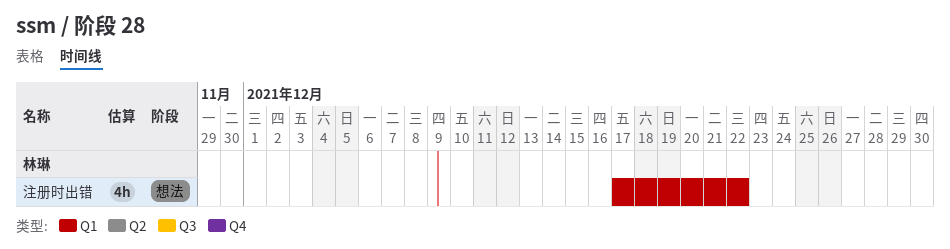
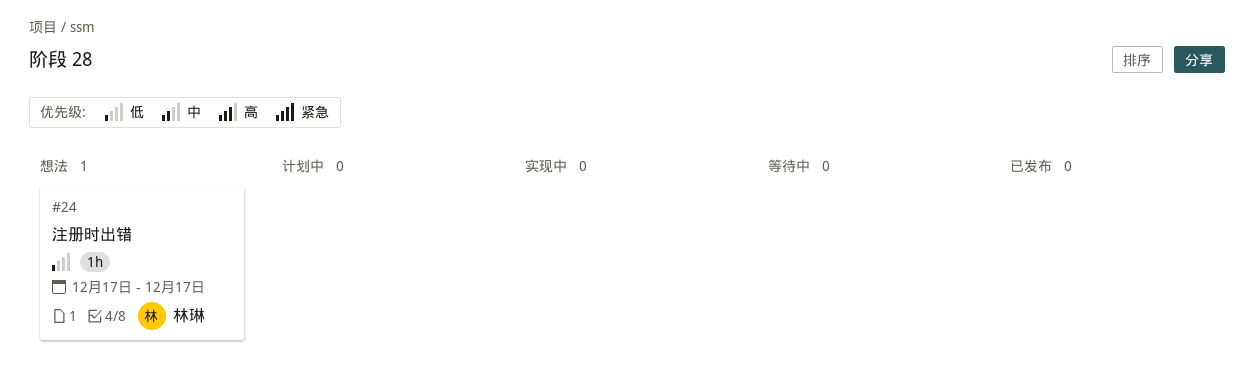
注册时出错, estimate: 4h -> 1h
注册时出错, due: Dec 22 -> Dec 17

